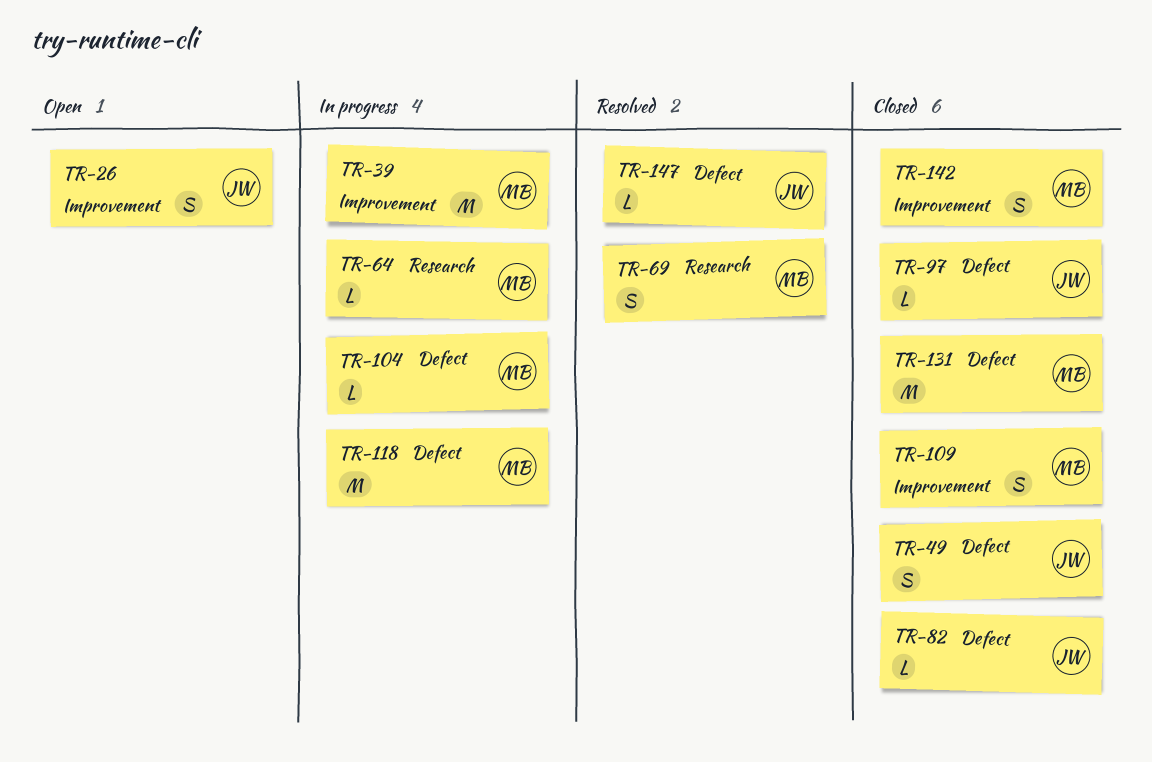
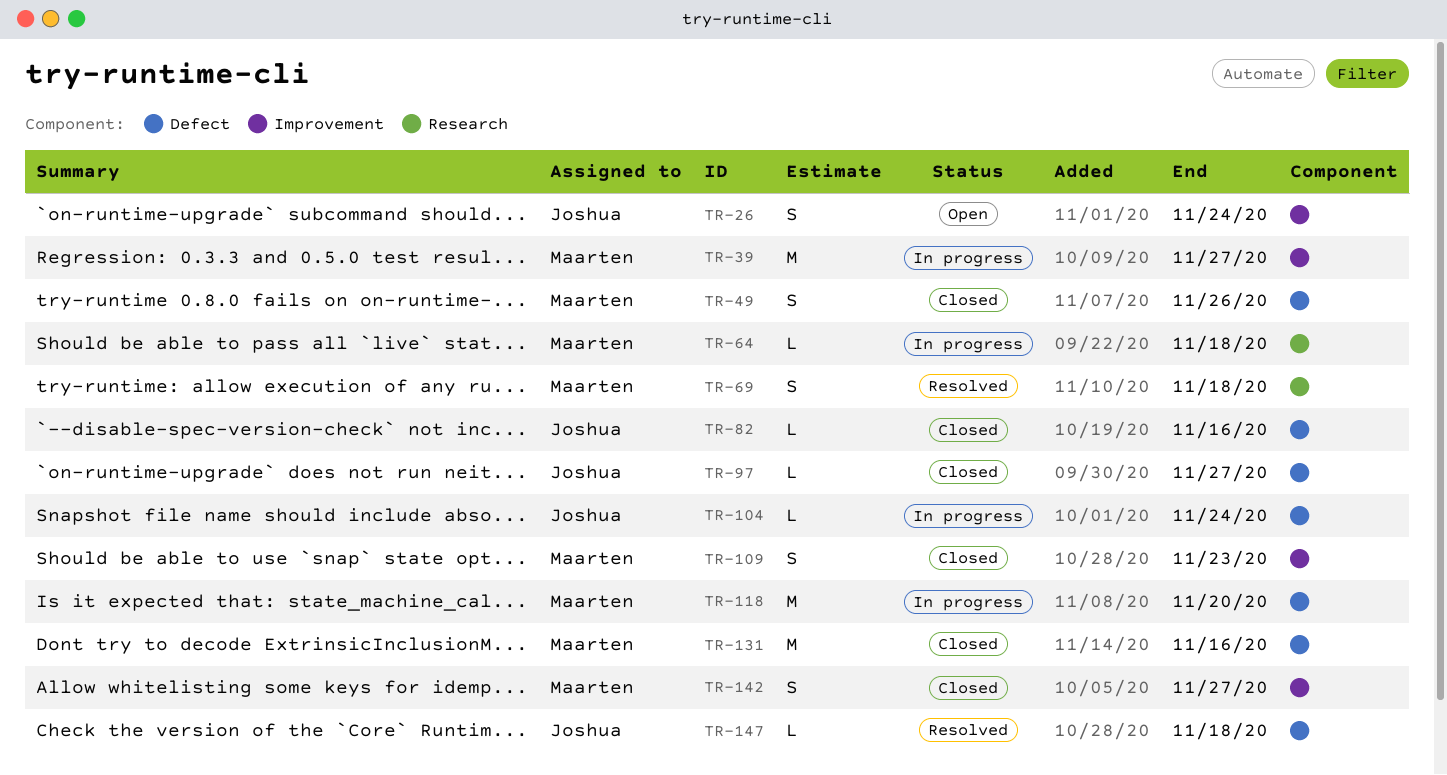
TR-49, owner: Joshua -> Maarten
TR-104, owner: Maarten -> Joshua

